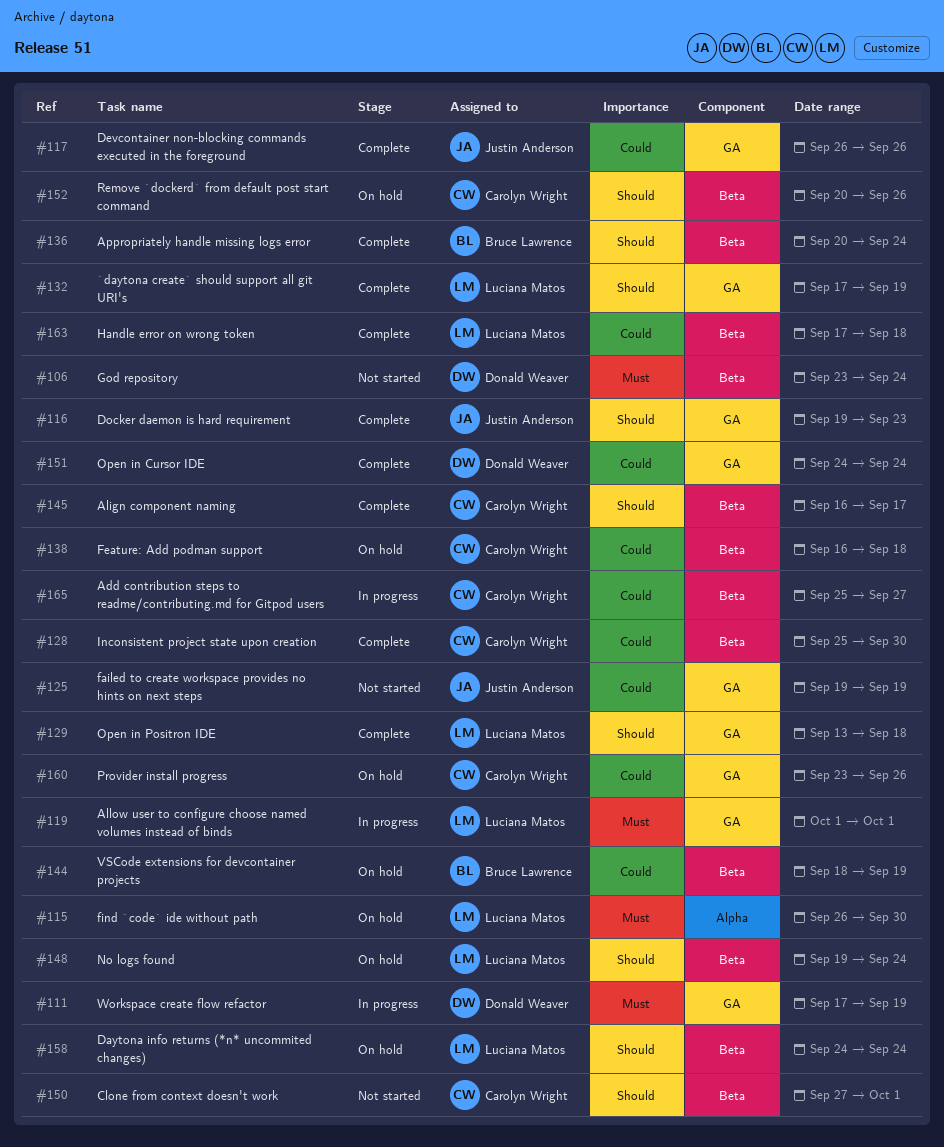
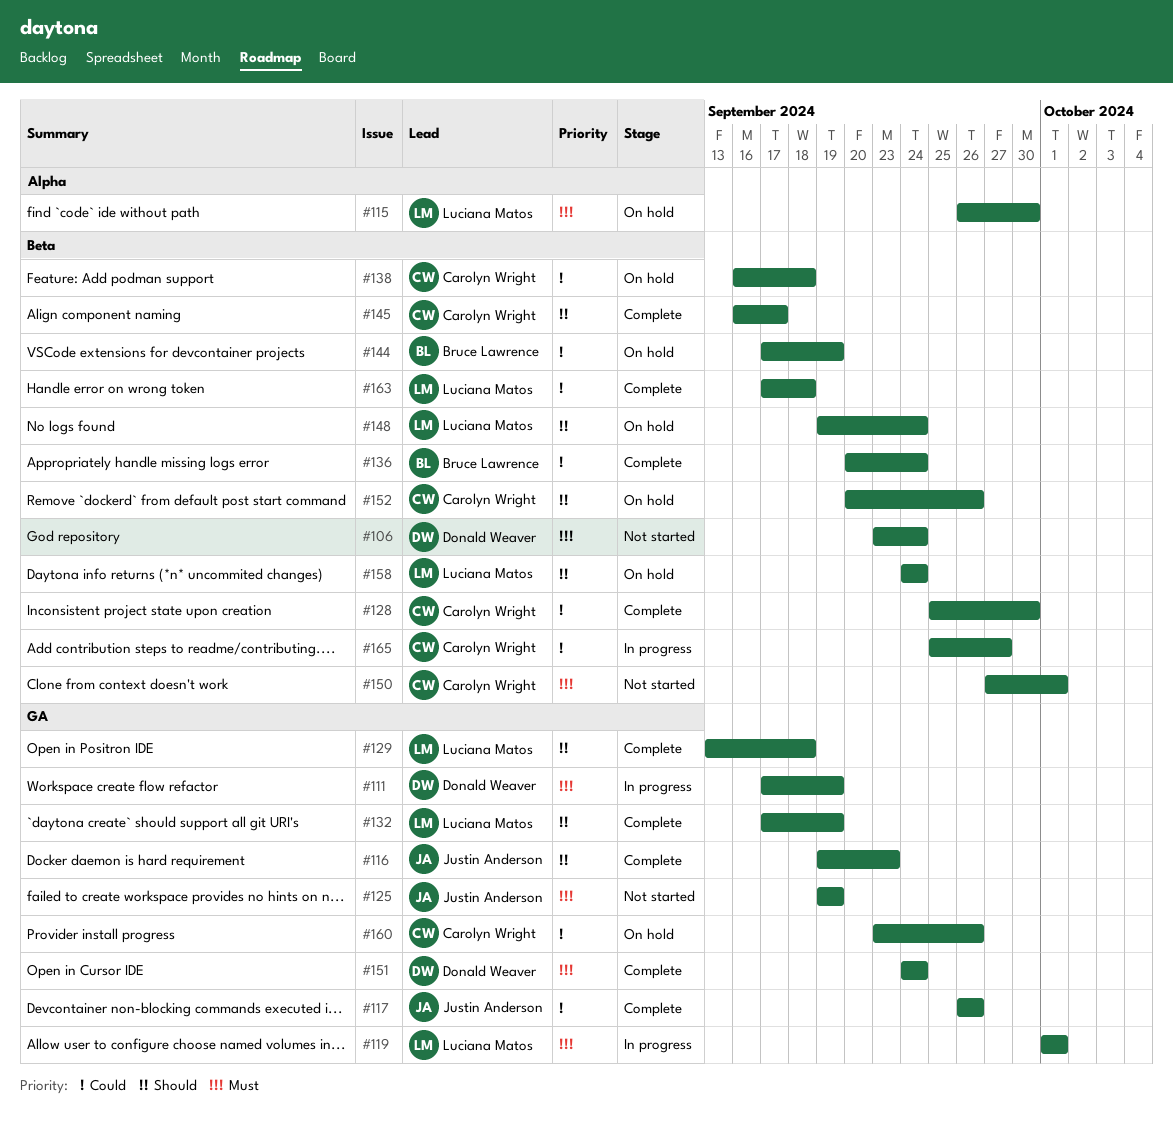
#125, priority: Could -> Must
#136, priority: Should -> Could
#144, start: Sep 18 -> Sep 17
#150, priority: Should -> Must
#151, priority: Could -> Must

